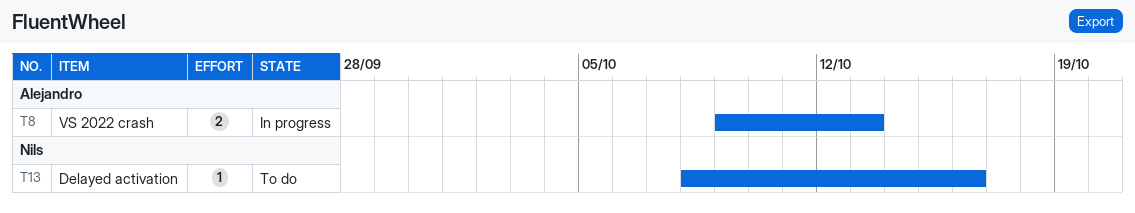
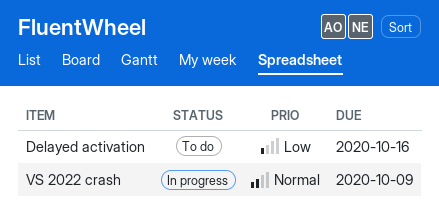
VS 2022 crash, due: Oct 13 -> Oct 9

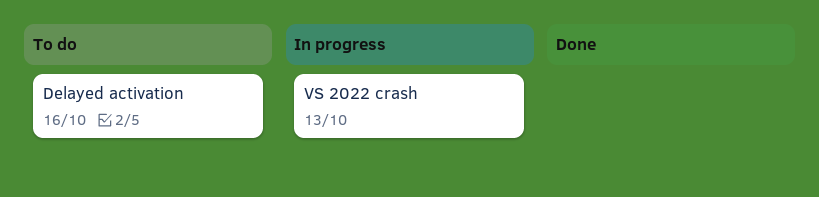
VS 2022 crash, due: Oct 9 -> Oct 13

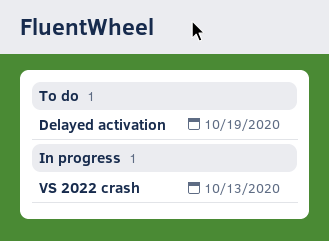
Delayed activation, due: Oct 16 -> Oct 19

